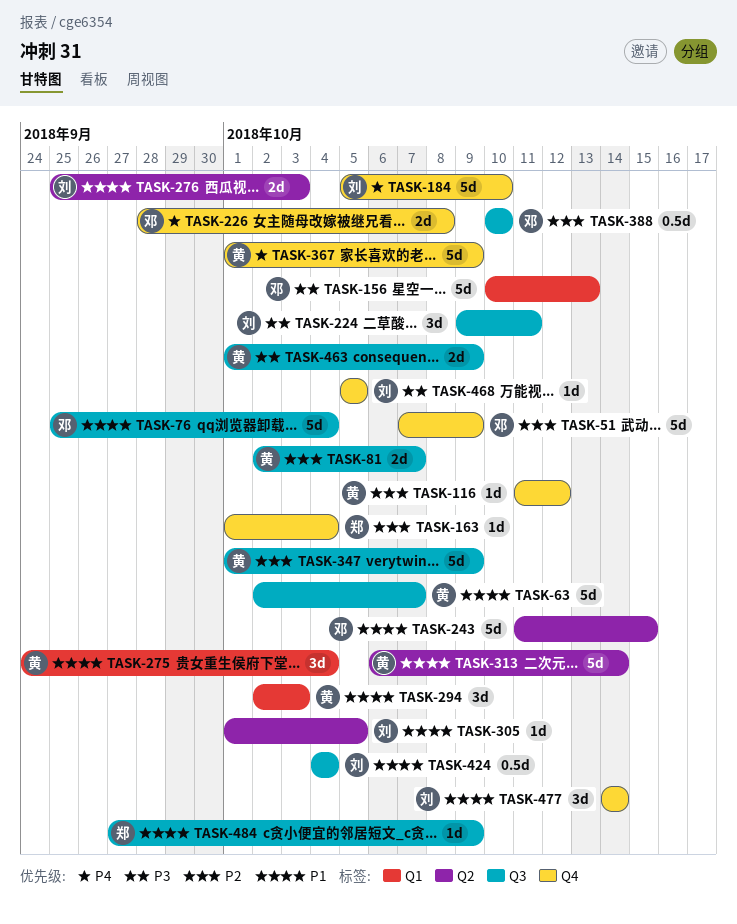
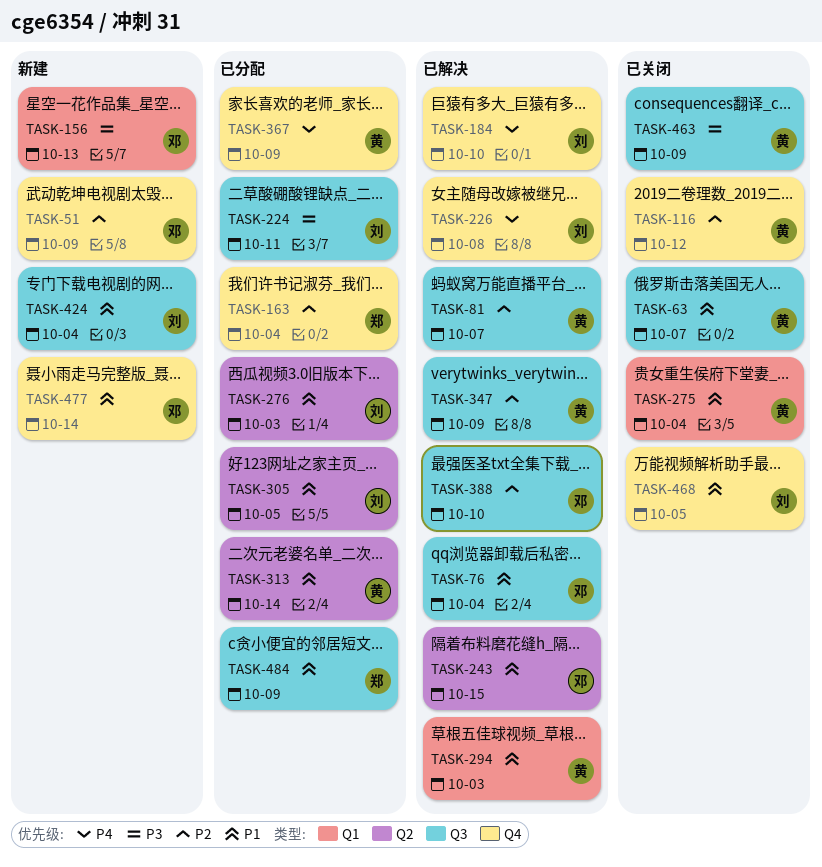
TASK-226, owner: 邓 -> 刘
TASK-468, priority: P3 -> P1
TASK-477, owner: 刘 -> 邓

